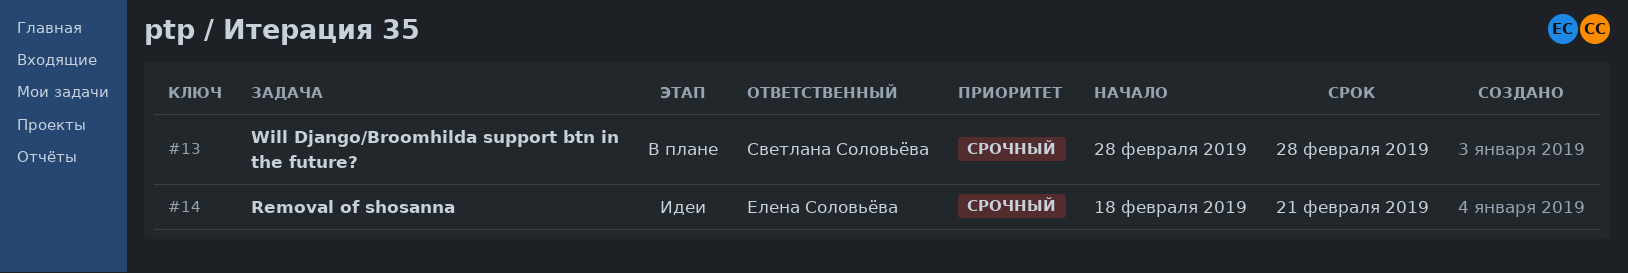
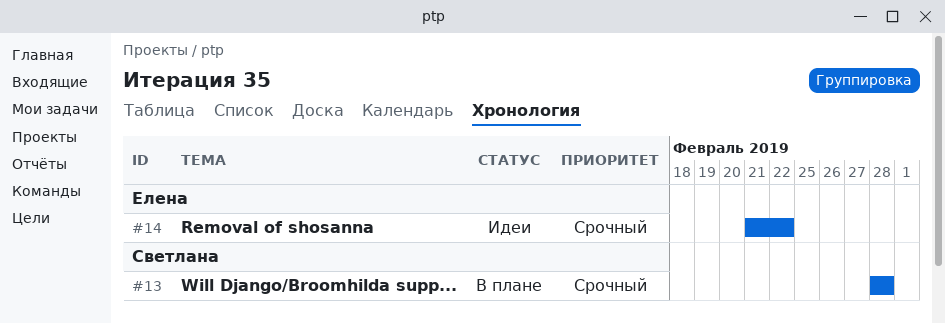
#14, start: Feb 18 -> Feb 21
#14, due: Feb 21 -> Feb 22

